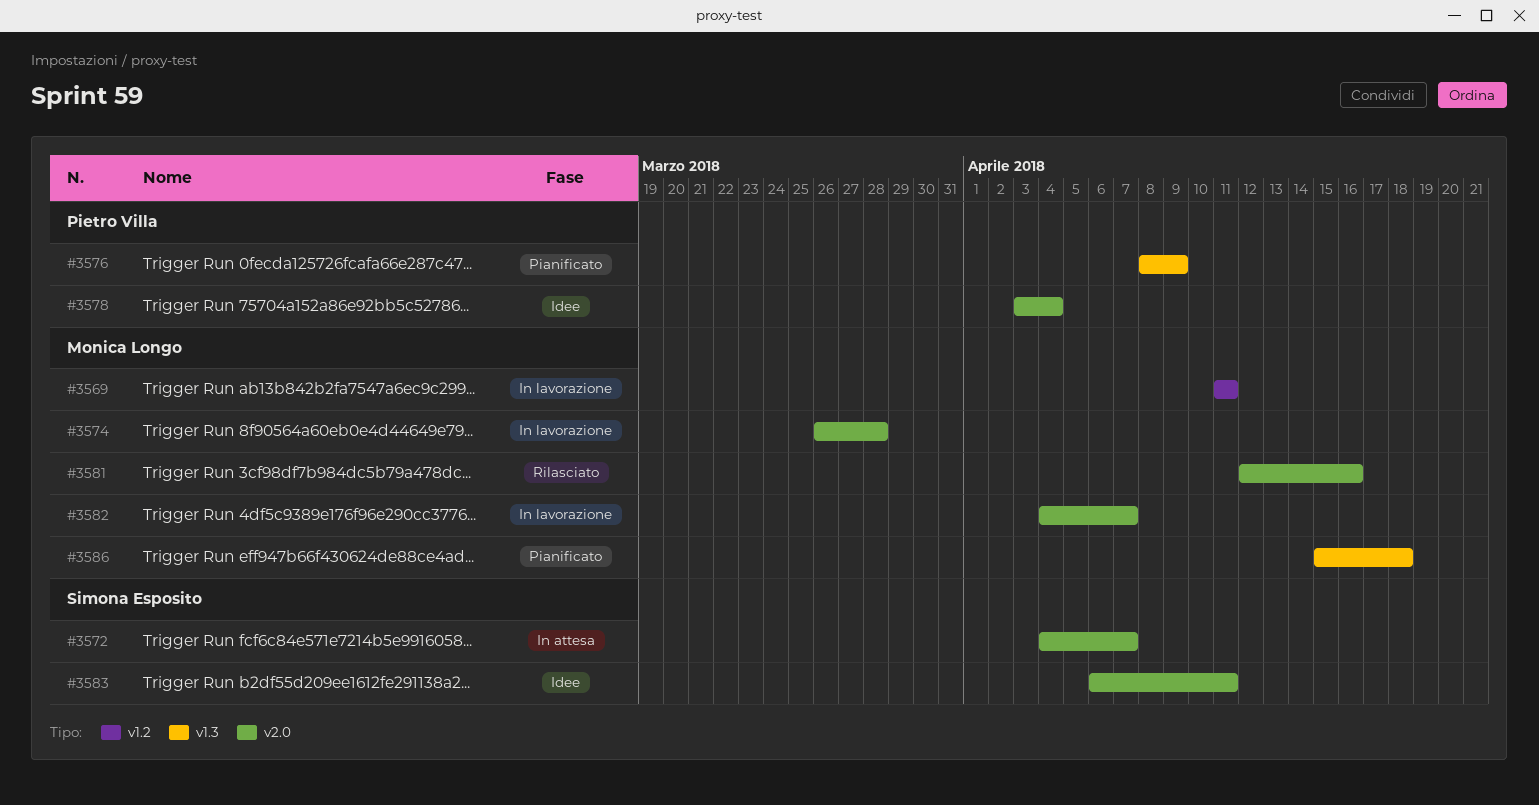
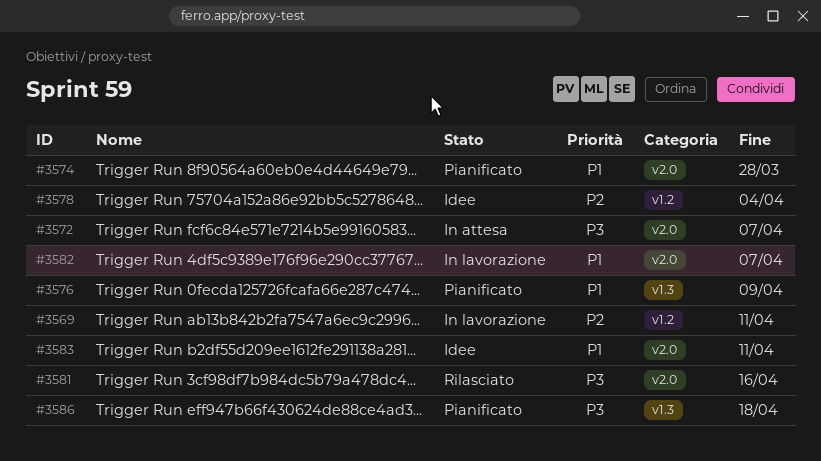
#3574, status: In lavorazione -> Pianificato
#3578, label: v2.0 -> v1.2

